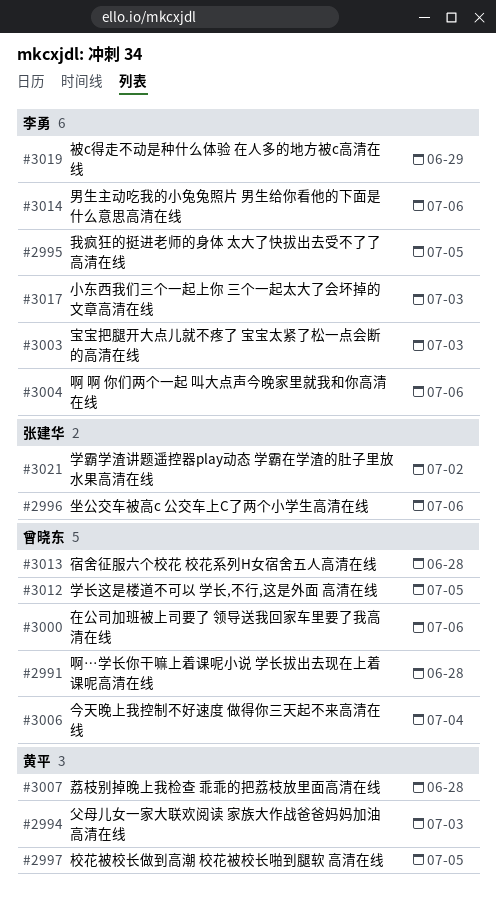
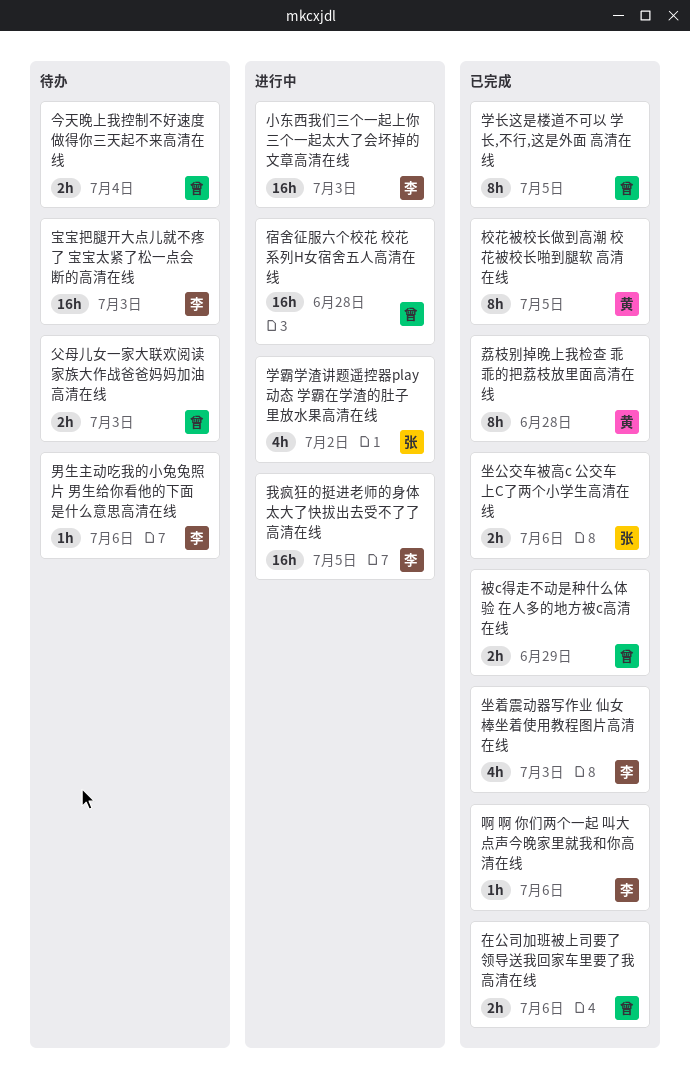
啊…学长你干嘛上着课呢小说 学长拔出去现在上着课呢高清在线: present -> none
坐着震动器写作业 仙女棒坐着使用教程图片高清在线: none -> present
父母儿女一家大联欢阅读 家族大作战爸爸妈妈加油高清在线, owner: 黄平 -> 曾晓东
被c得走不动是种什么体验 在人多的地方被c高清在线, owner: 李勇 -> 曾晓东

